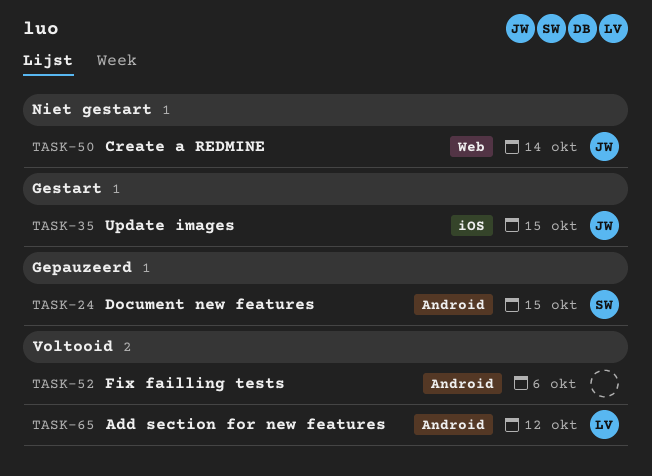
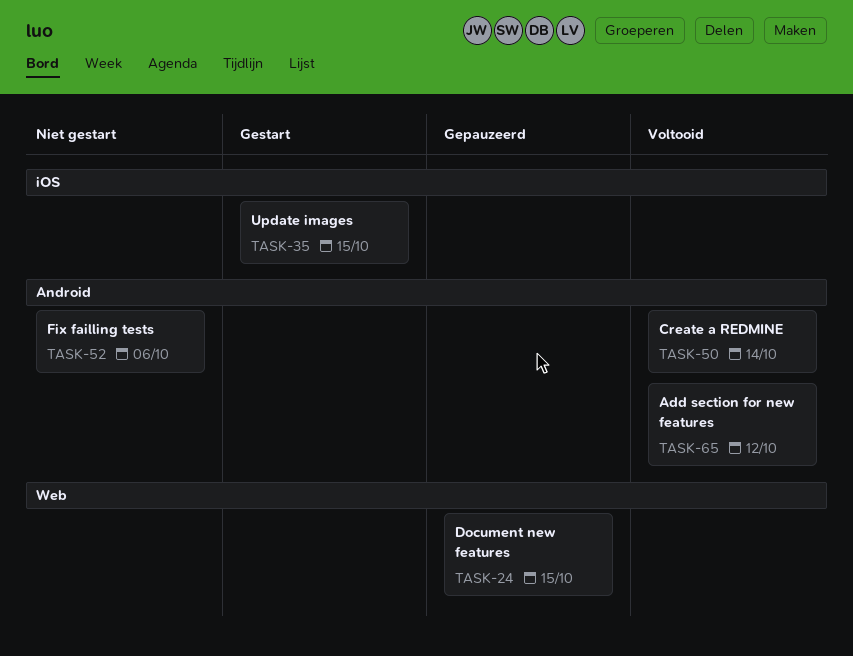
TASK-24, label: Android -> Web
TASK-50, status: Niet gestart -> Voltooid
TASK-50, label: Web -> Android
TASK-52, status: Voltooid -> Niet gestart

